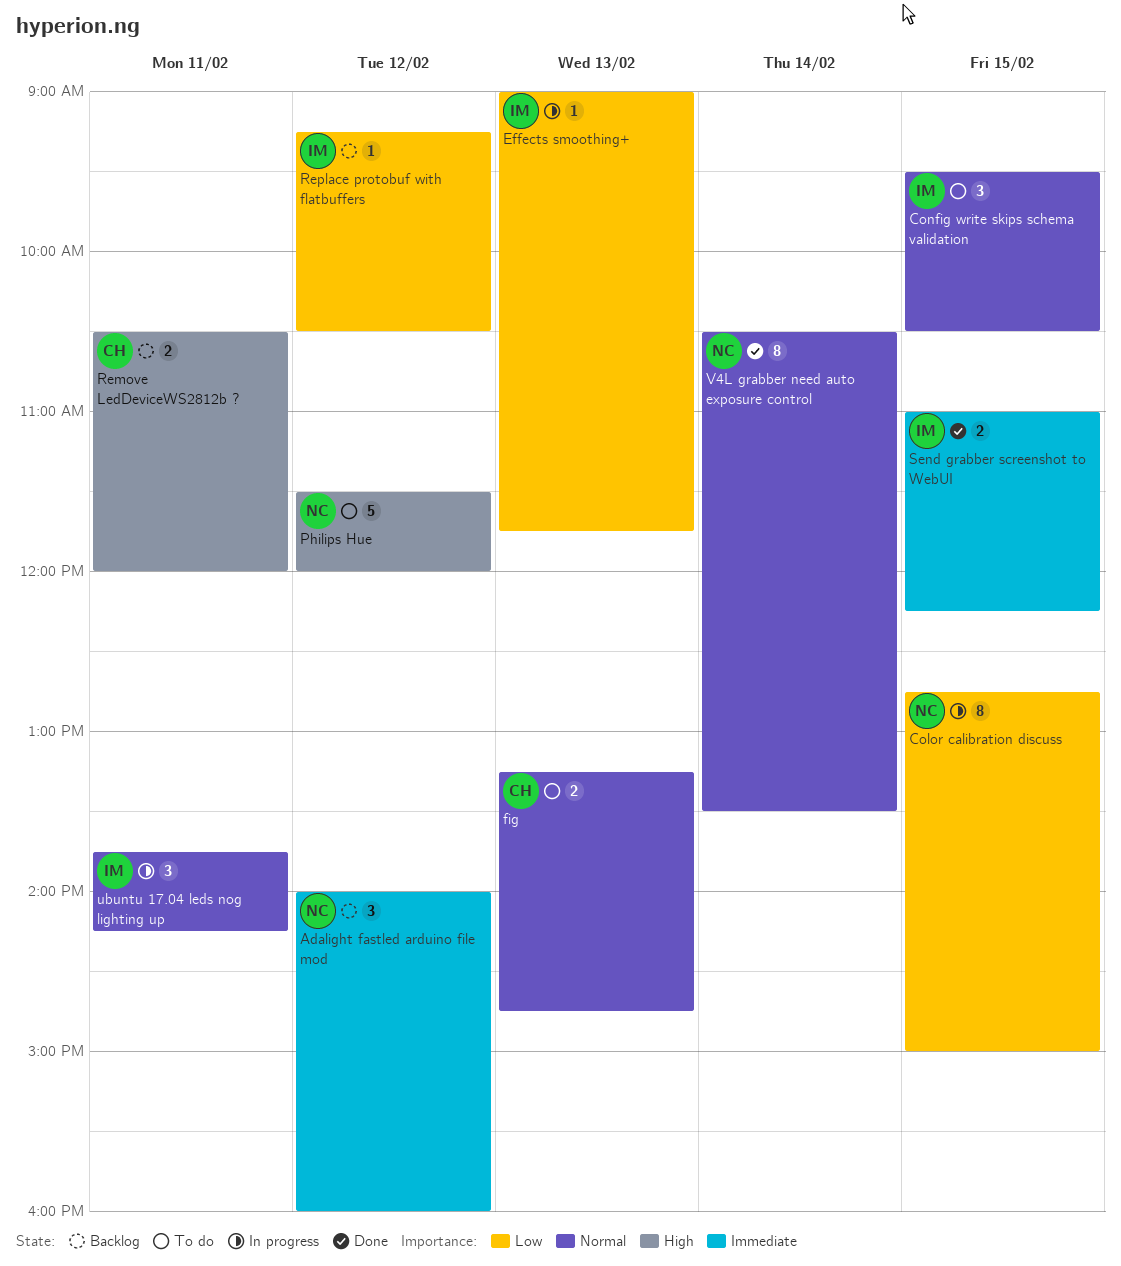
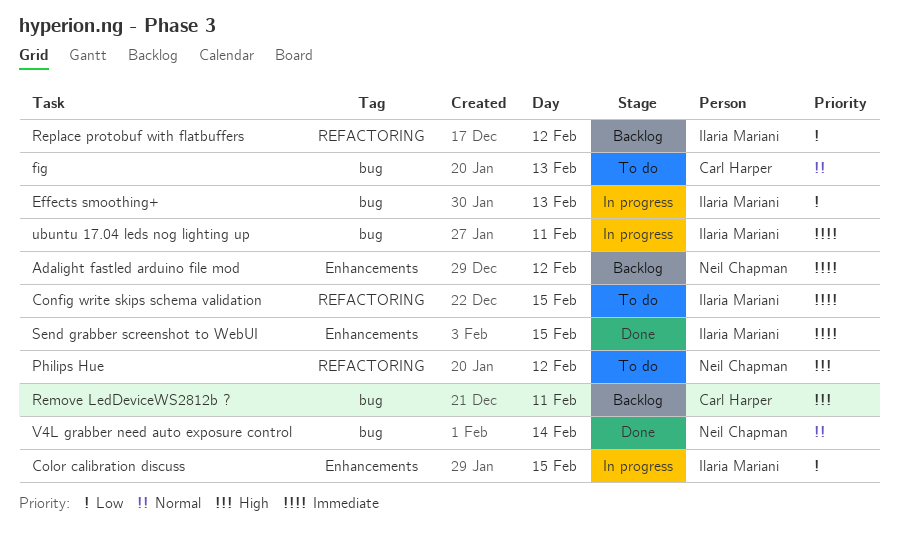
Color calibration discuss, owner: Neil Chapman -> Ilaria Mariani
Config write skips schema validation, priority: Normal -> Immediate
ubuntu 17.04 leds nog lighting up, priority: Normal -> Immediate

